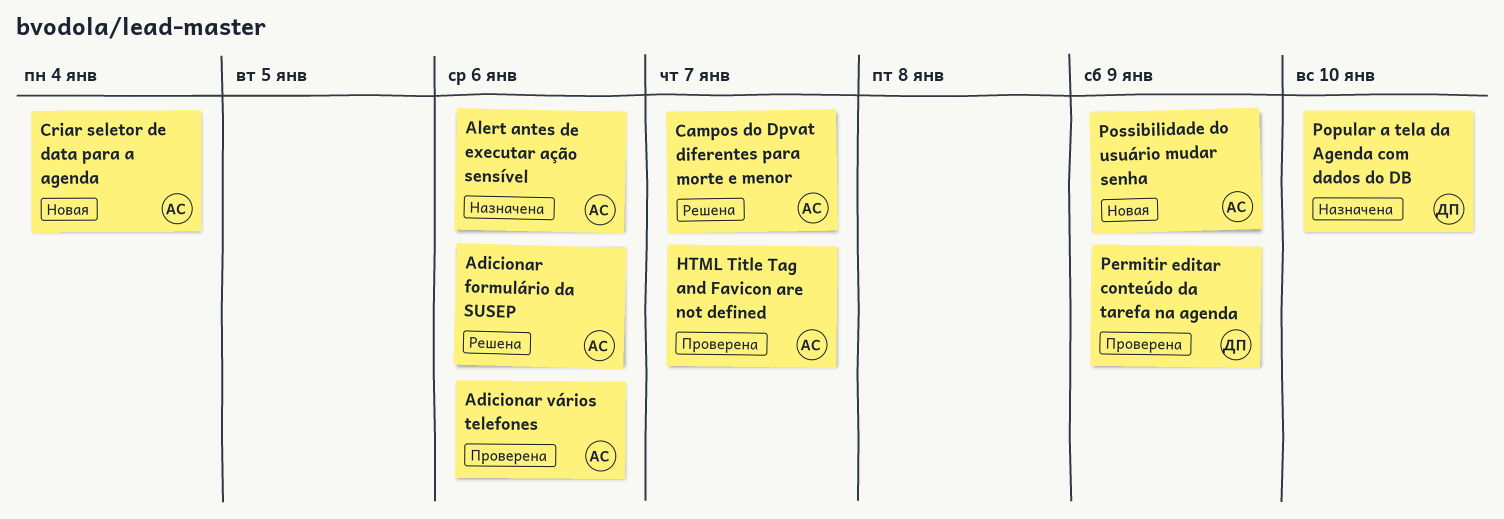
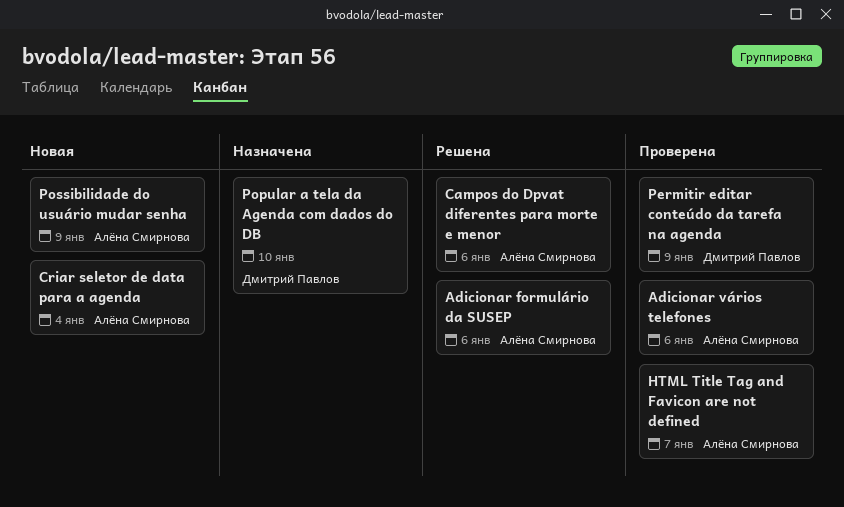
Alert antes de executar ação sensível: present -> none
Campos do Dpvat diferentes para morte e menor, due: Jan 7 -> Jan 6

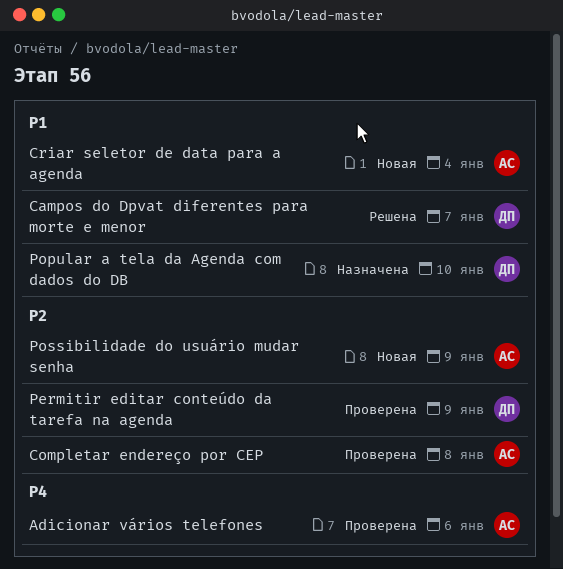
Adicionar formulário da SUSEP: present -> none
Campos do Dpvat diferentes para morte e menor, owner: Алёна Смирнова -> Дмитрий Павлов
Campos do Dpvat diferentes para morte e menor, due: Jan 6 -> Jan 7
Completar endereço por CEP: none -> present
HTML Title Tag and Favicon are not defined: present -> none

